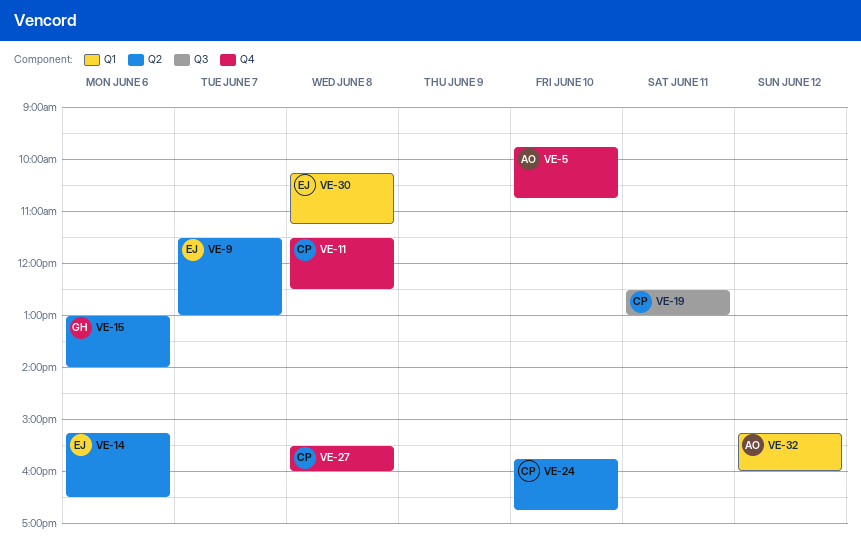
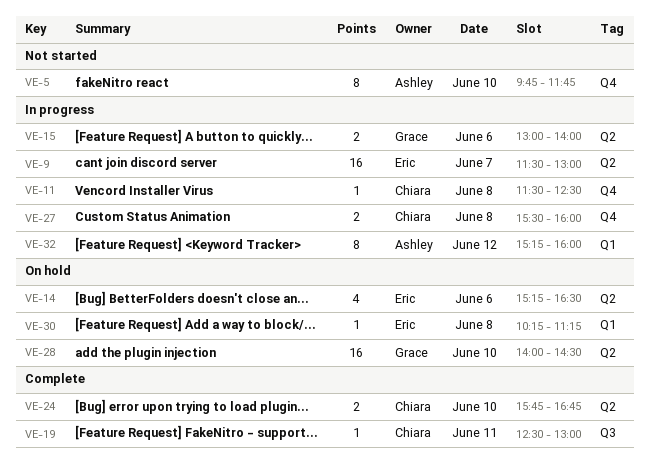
VE-5, ends: 10:45 -> 11:45
VE-28: none -> present

